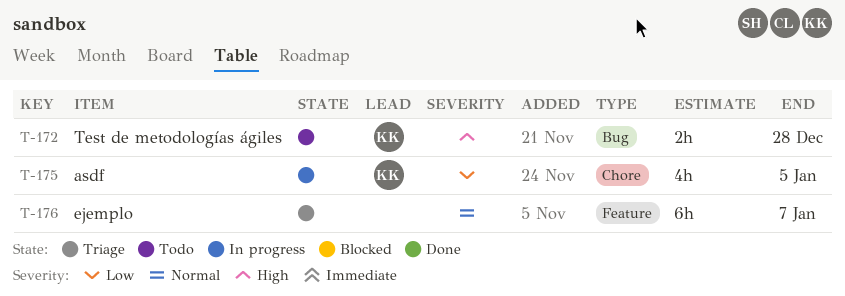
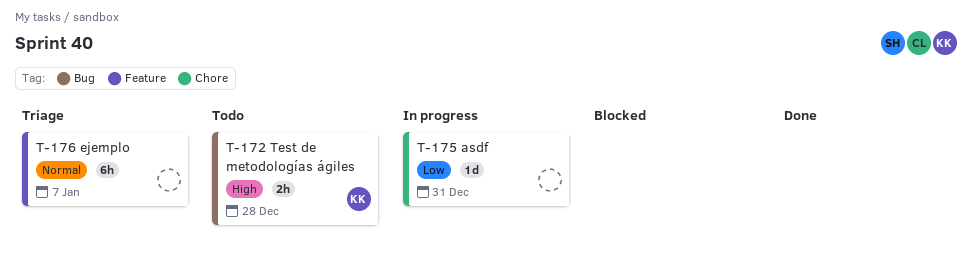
T-175, owner: KK -> none
T-175, estimate: 4h -> 1d
T-175, due: Jan 5 -> Dec 31

